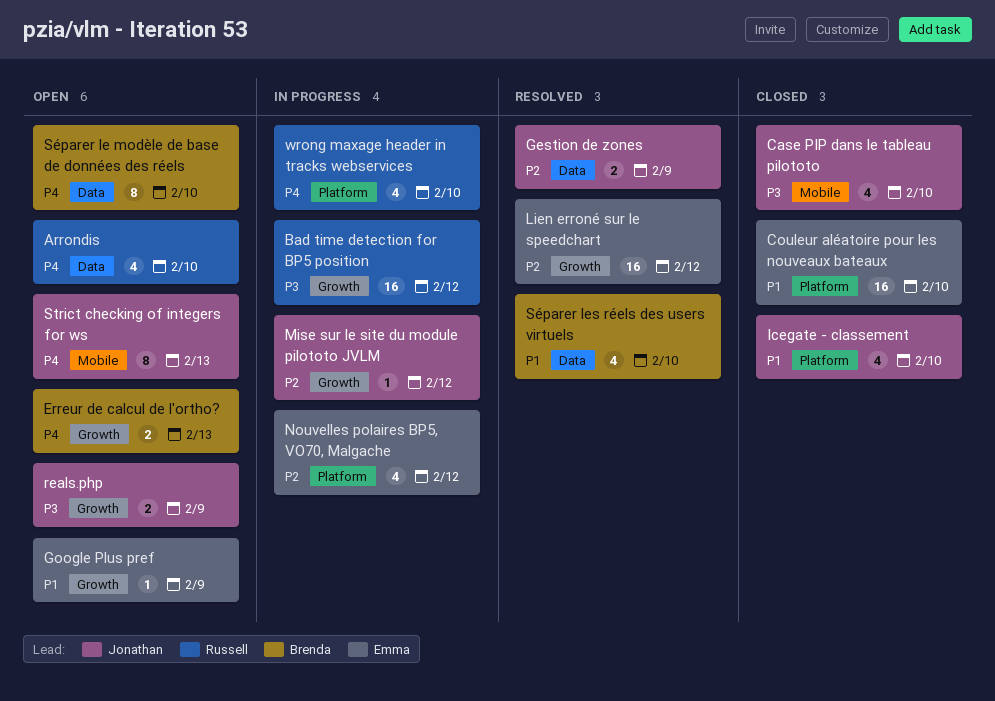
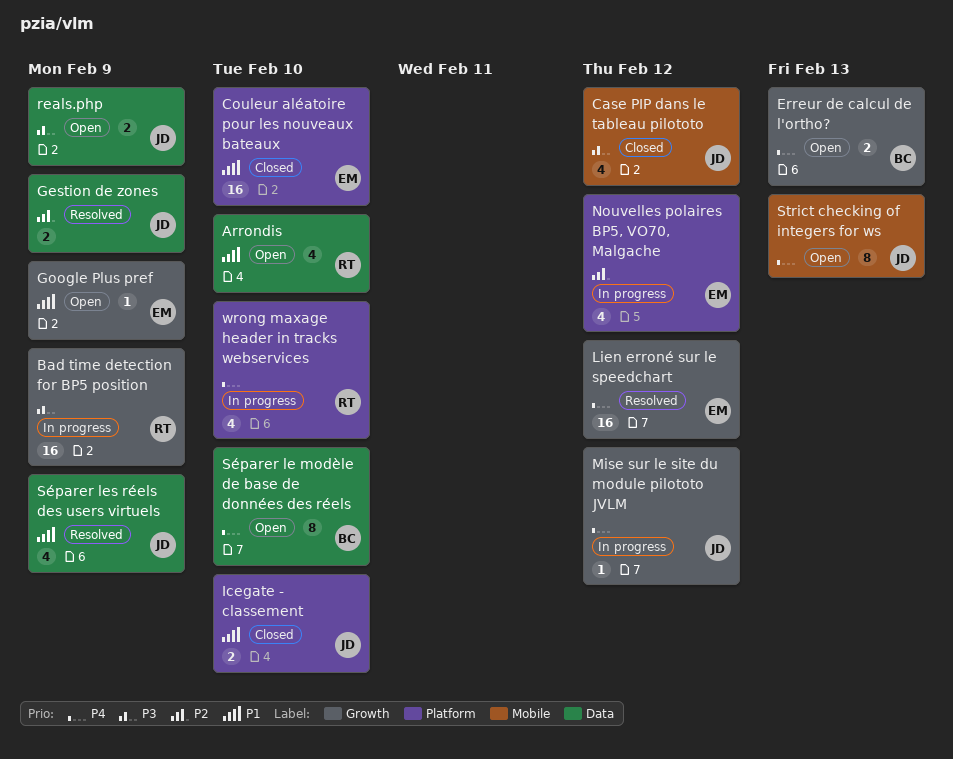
Arrondis, priority: P4 -> P1
Bad time detection for BP5 position, due: Feb 12 -> Feb 9
Case PIP dans le tableau pilototo, due: Feb 10 -> Feb 12
Icegate - classement, estimate: 4 -> 2
Lien erroné sur le speedchart, priority: P2 -> P4
Mise sur le site du module pilototo JVLM, priority: P2 -> P4
reals.php, label: Growth -> Data
Séparer les réels des users virtuels, owner: Brenda -> Jonathan
Séparer les réels des users virtuels, due: Feb 10 -> Feb 9

